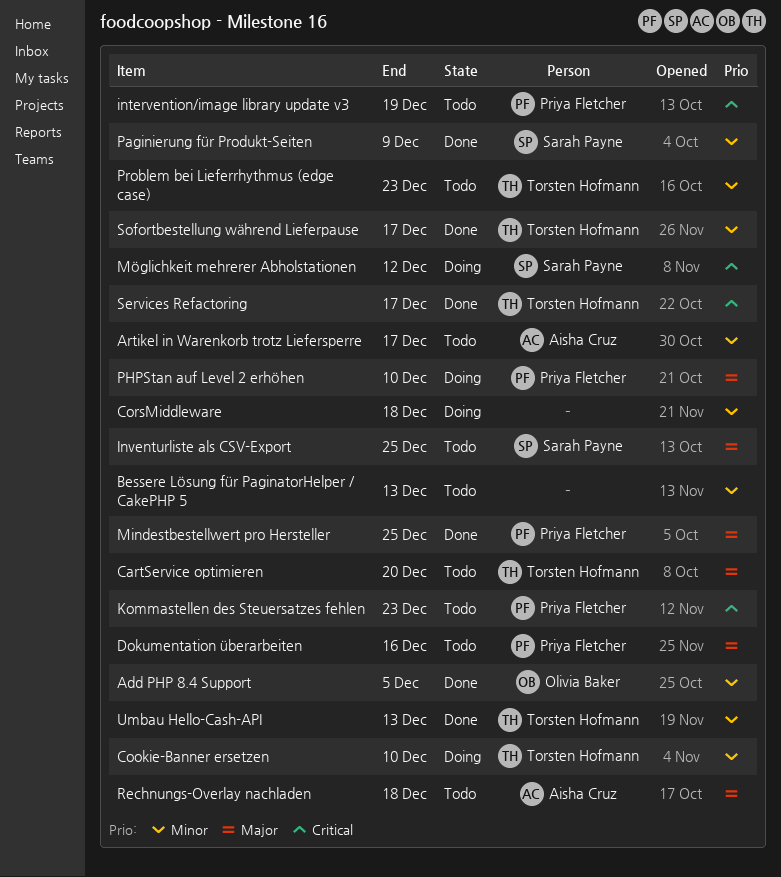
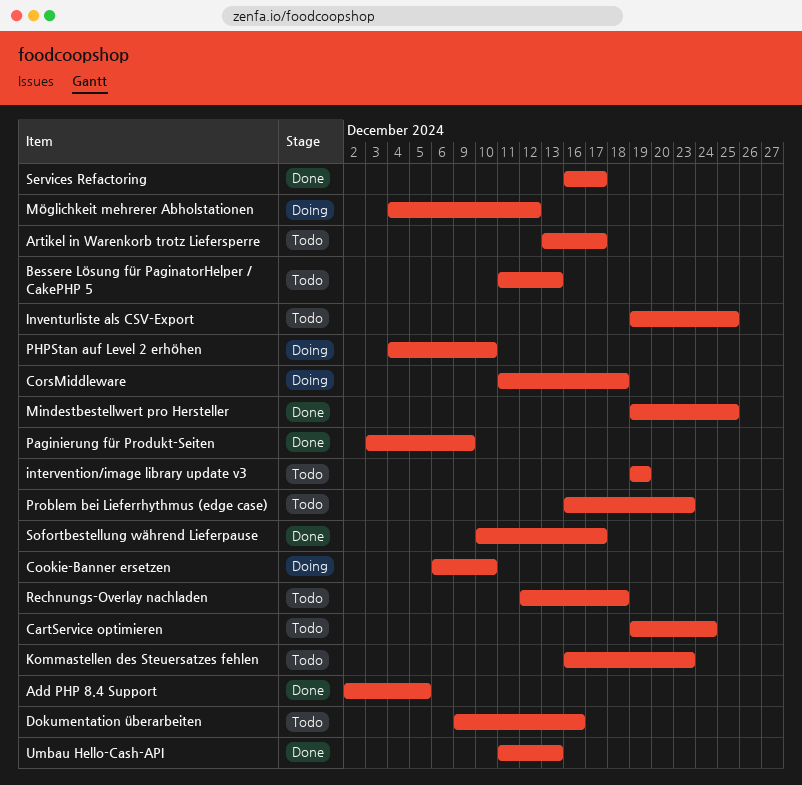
CartService optimieren, due: Dec 20 -> Dec 24

